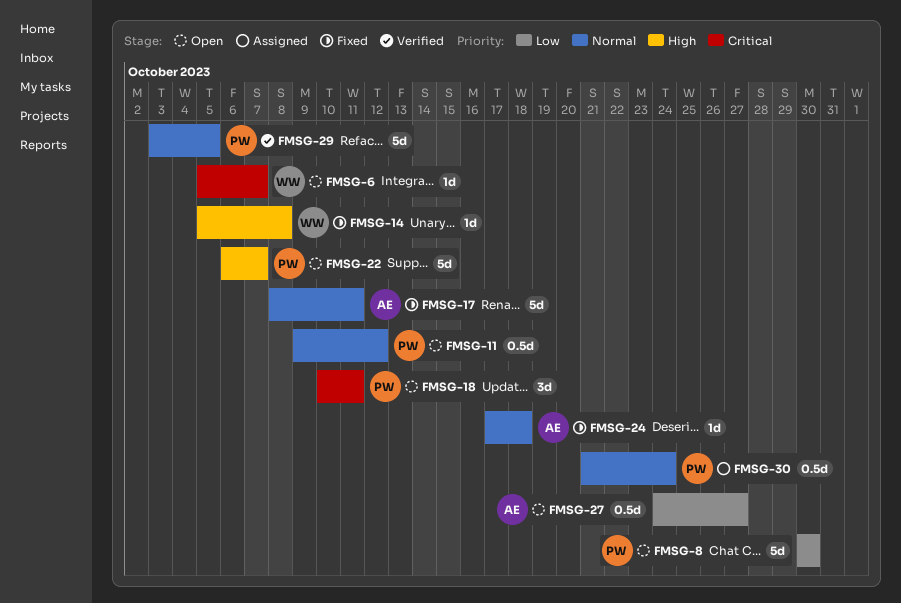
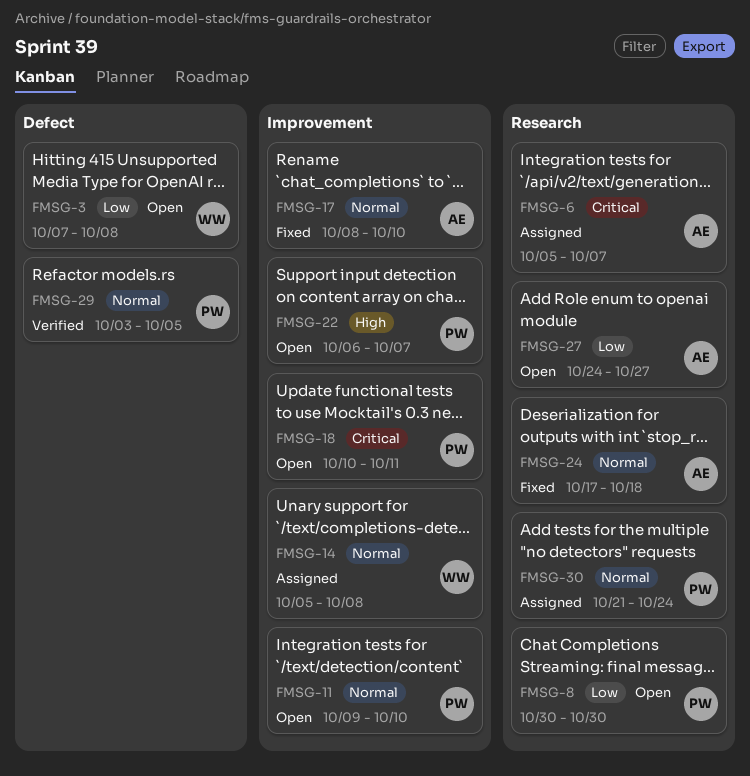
FMSG-3: none -> present
FMSG-6, status: Open -> Assigned
FMSG-6, owner: WW -> AE
FMSG-11, due: Oct 12 -> Oct 10
FMSG-14, status: Fixed -> Assigned
FMSG-14, priority: High -> Normal
FMSG-17, due: Oct 11 -> Oct 10

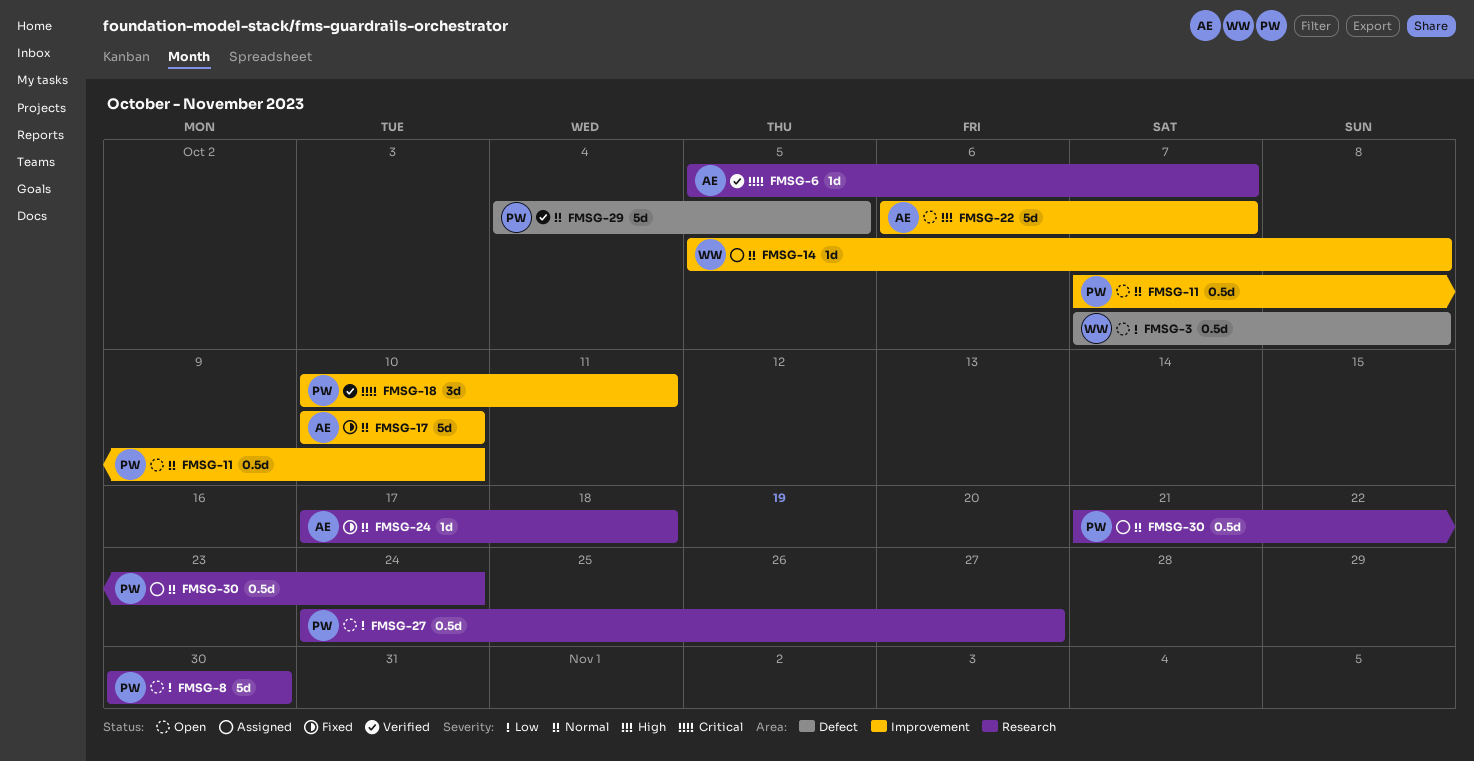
FMSG-6, status: Assigned -> Verified
FMSG-11, start: Oct 9 -> Oct 7
FMSG-17, start: Oct 8 -> Oct 10
FMSG-18, status: Open -> Verified
FMSG-22, owner: PW -> AE
FMSG-27, owner: AE -> PW
FMSG-29, start: Oct 3 -> Oct 4

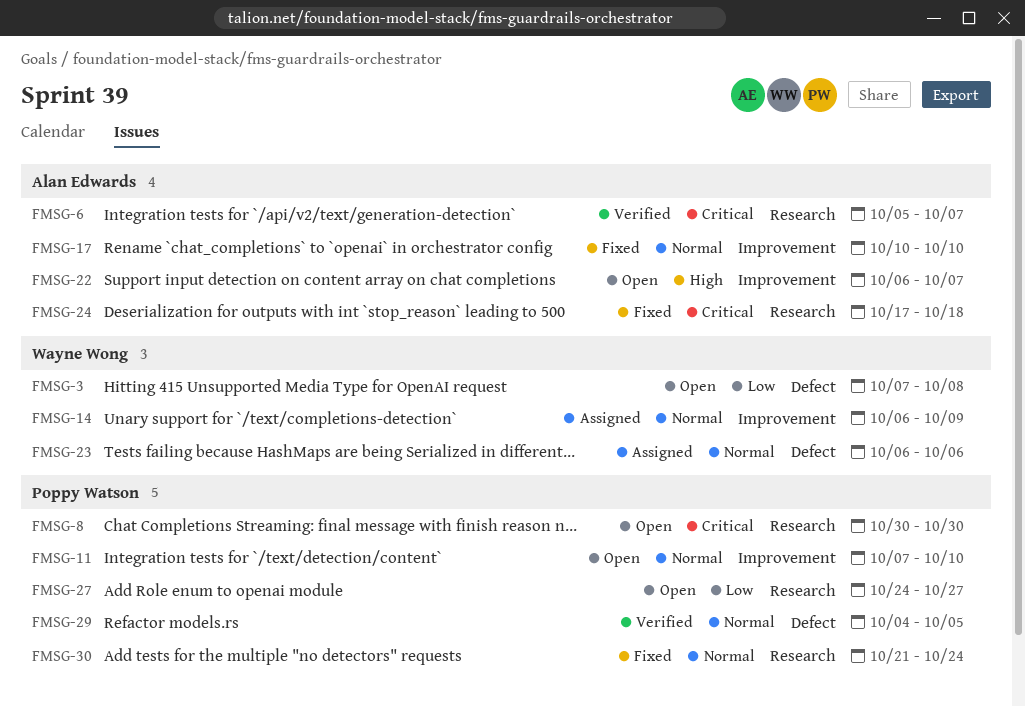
FMSG-8, priority: Low -> Critical
FMSG-14, start: Oct 5 -> Oct 6
FMSG-14, due: Oct 8 -> Oct 9
FMSG-18: present -> none
FMSG-23: none -> present
FMSG-24, priority: Normal -> Critical
FMSG-30, status: Assigned -> Fixed

